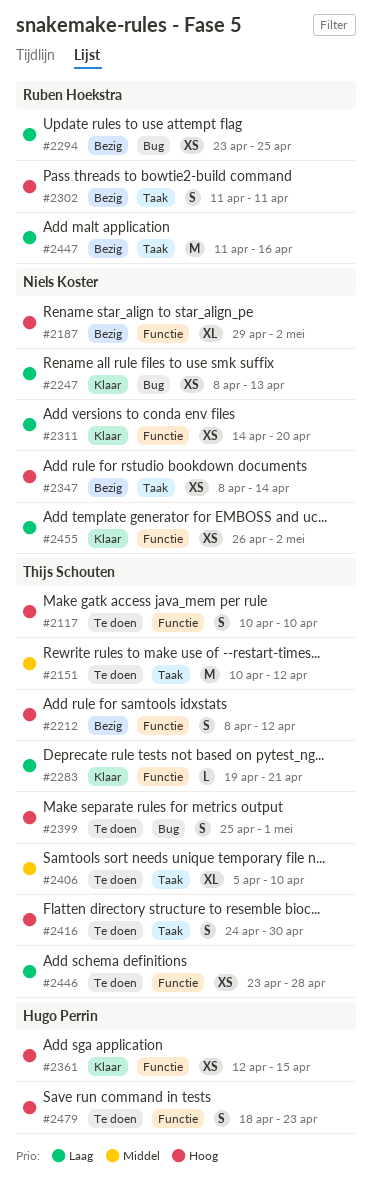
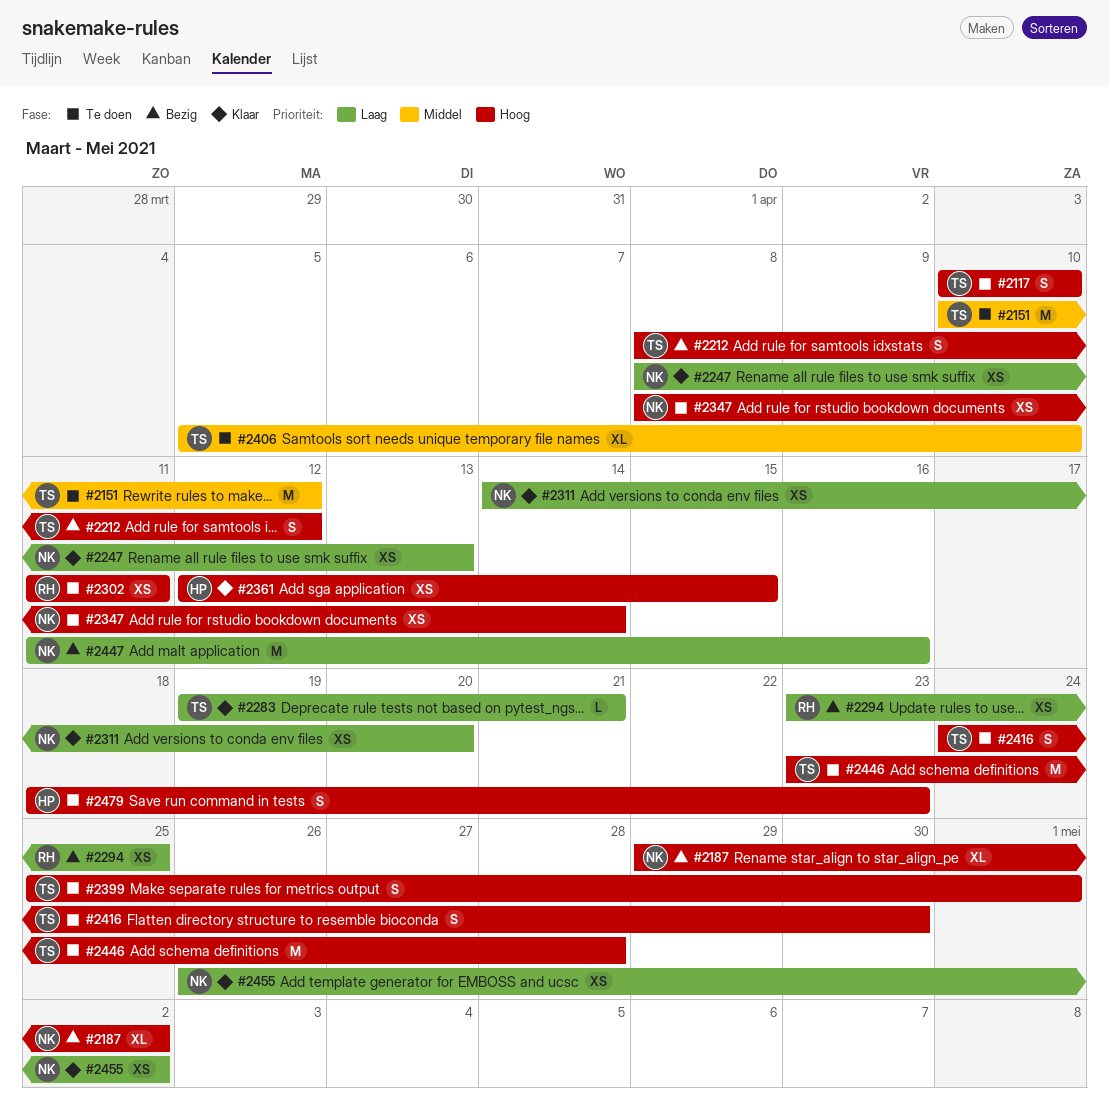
#2302, status: Bezig -> Te doen
#2302, estimate: S -> XS
#2347, status: Bezig -> Te doen
#2446, priority: Laag -> Hoog
#2446, estimate: XS -> M
#2447, owner: Ruben Hoekstra -> Niels Koster

